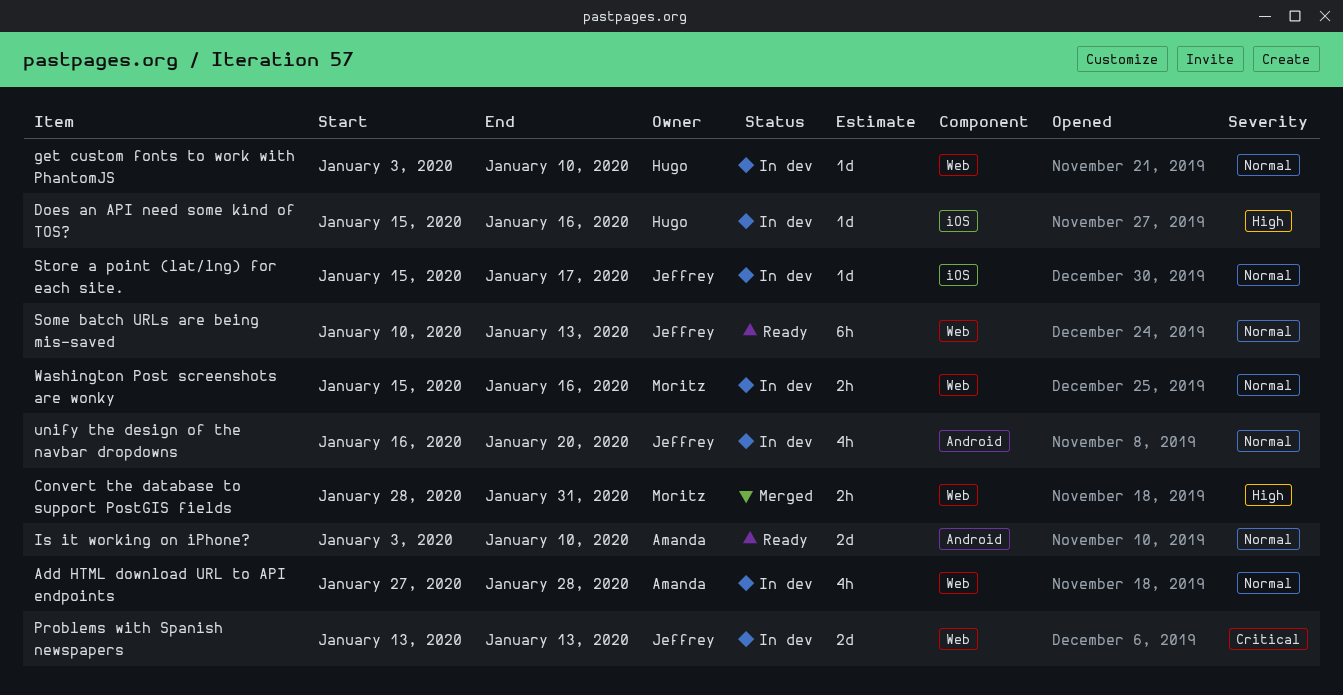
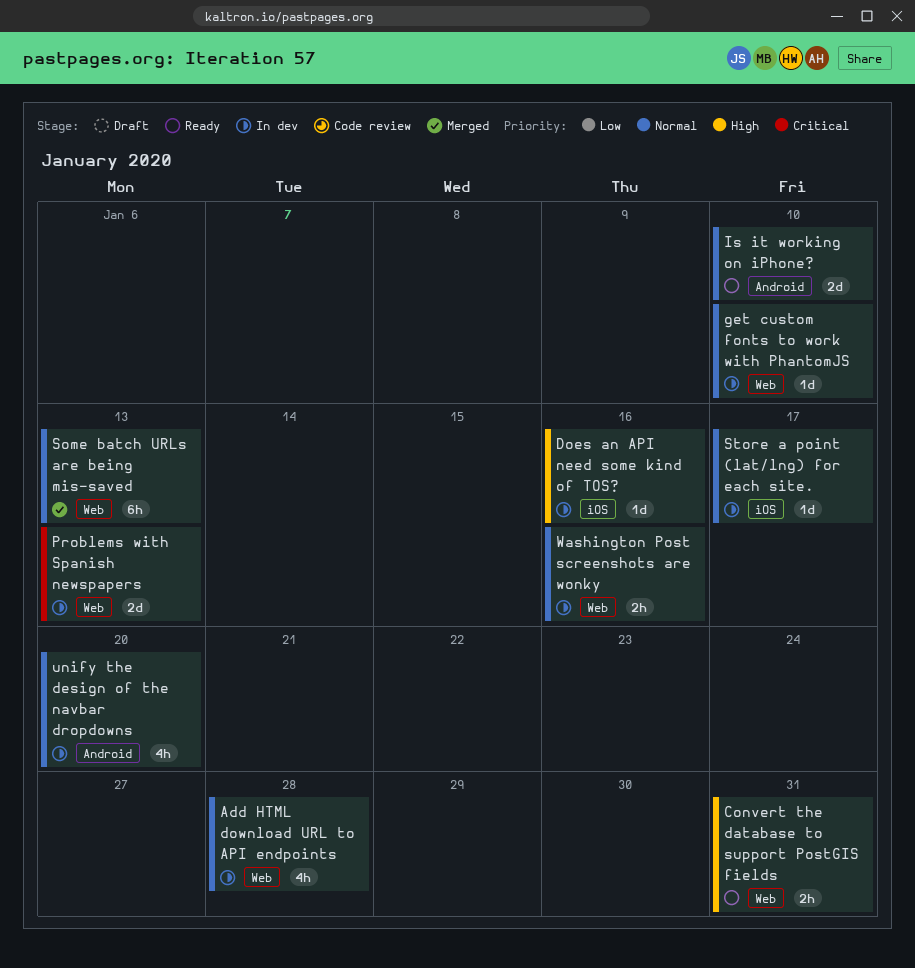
Convert the database to support PostGIS fields, status: Merged -> Ready
Some batch URLs are being mis-saved, status: Ready -> Merged

